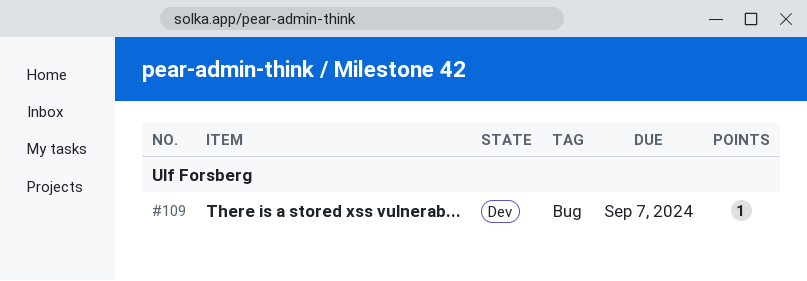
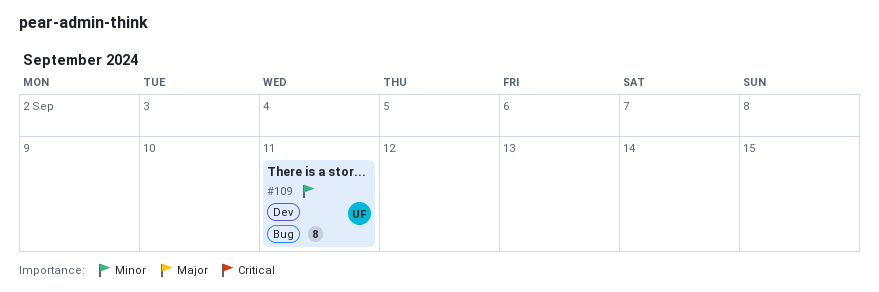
#109, estimate: 1 -> 8
#109, due: Sep 7 -> Sep 11

